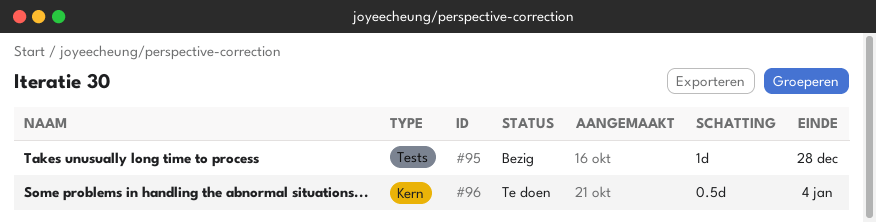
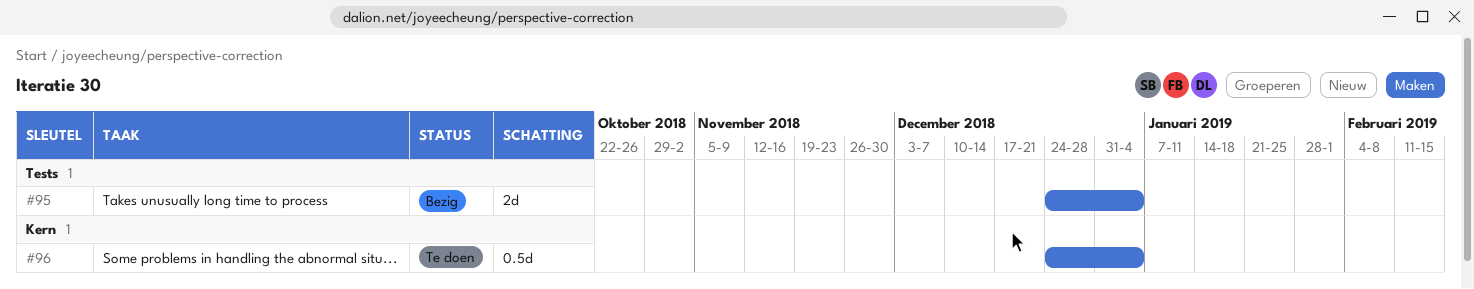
#95, estimate: 1d -> 2d
#95, due: Dec 28 -> Jan 4

